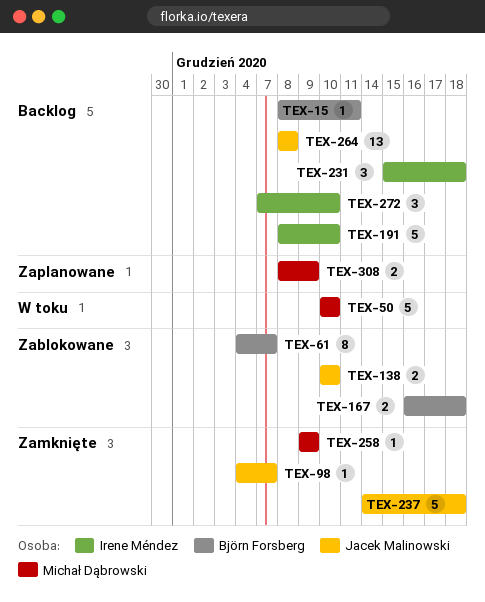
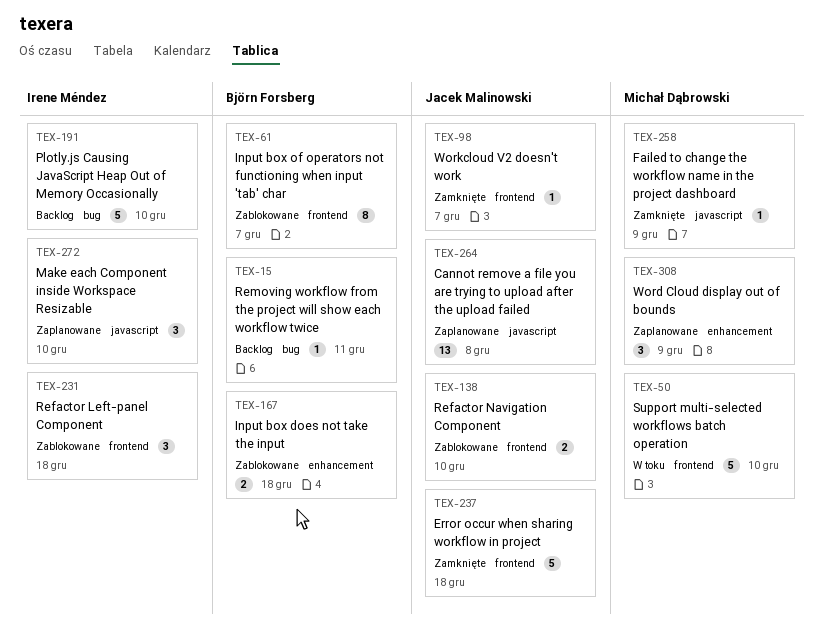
TEX-231, status: Backlog -> Zablokowane
TEX-264, status: Backlog -> Zaplanowane
TEX-272, status: Backlog -> Zaplanowane
TEX-308, estimate: 2 -> 3

